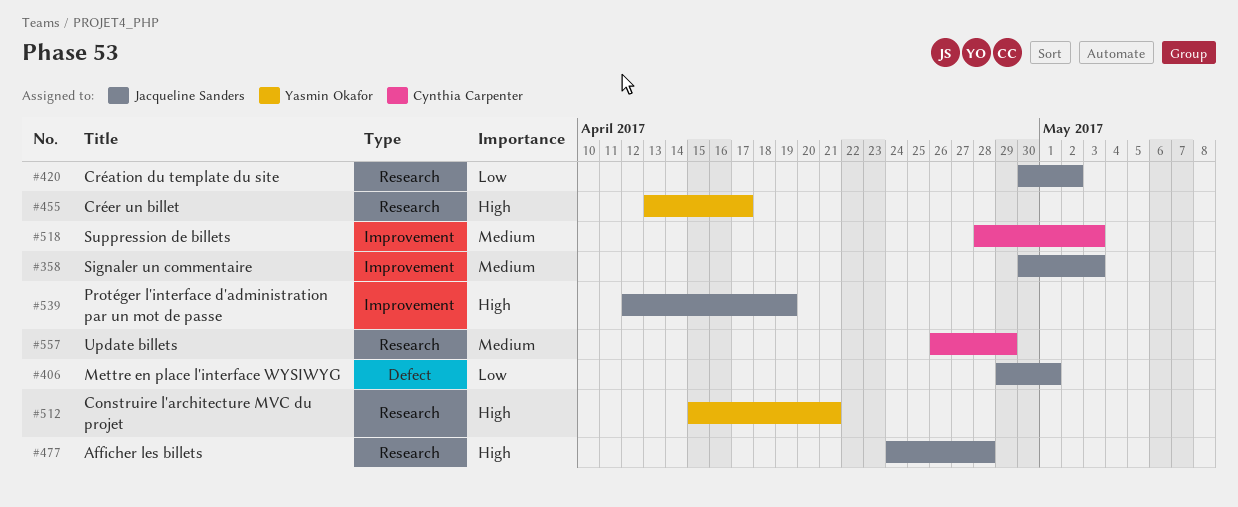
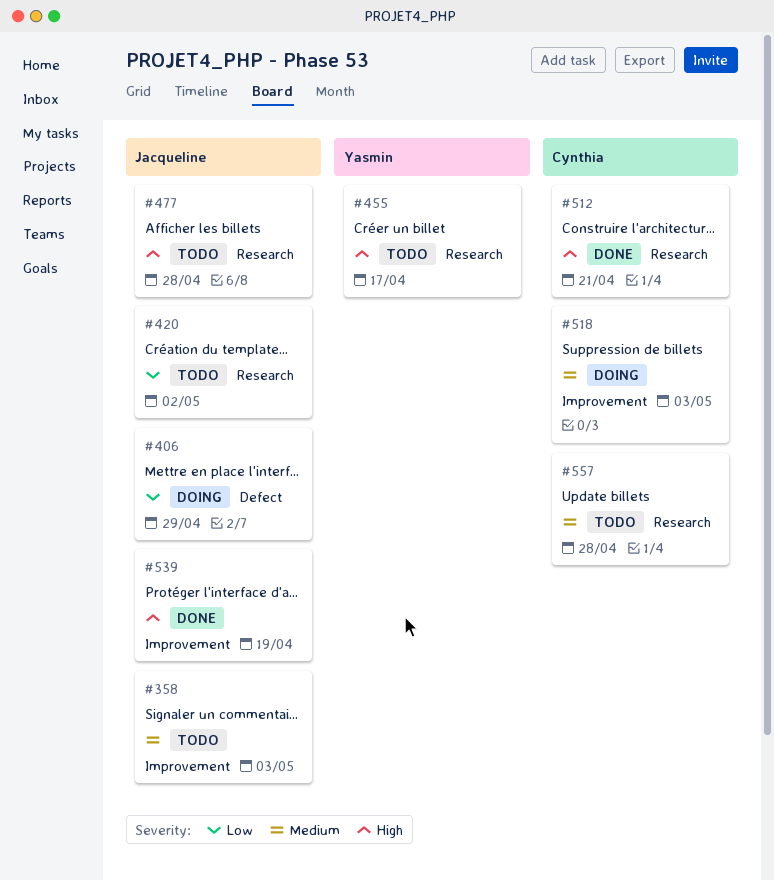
#406, due: May 1 -> Apr 29
#512, owner: Yasmin Okafor -> Cynthia Carpenter
#557, due: Apr 29 -> Apr 28

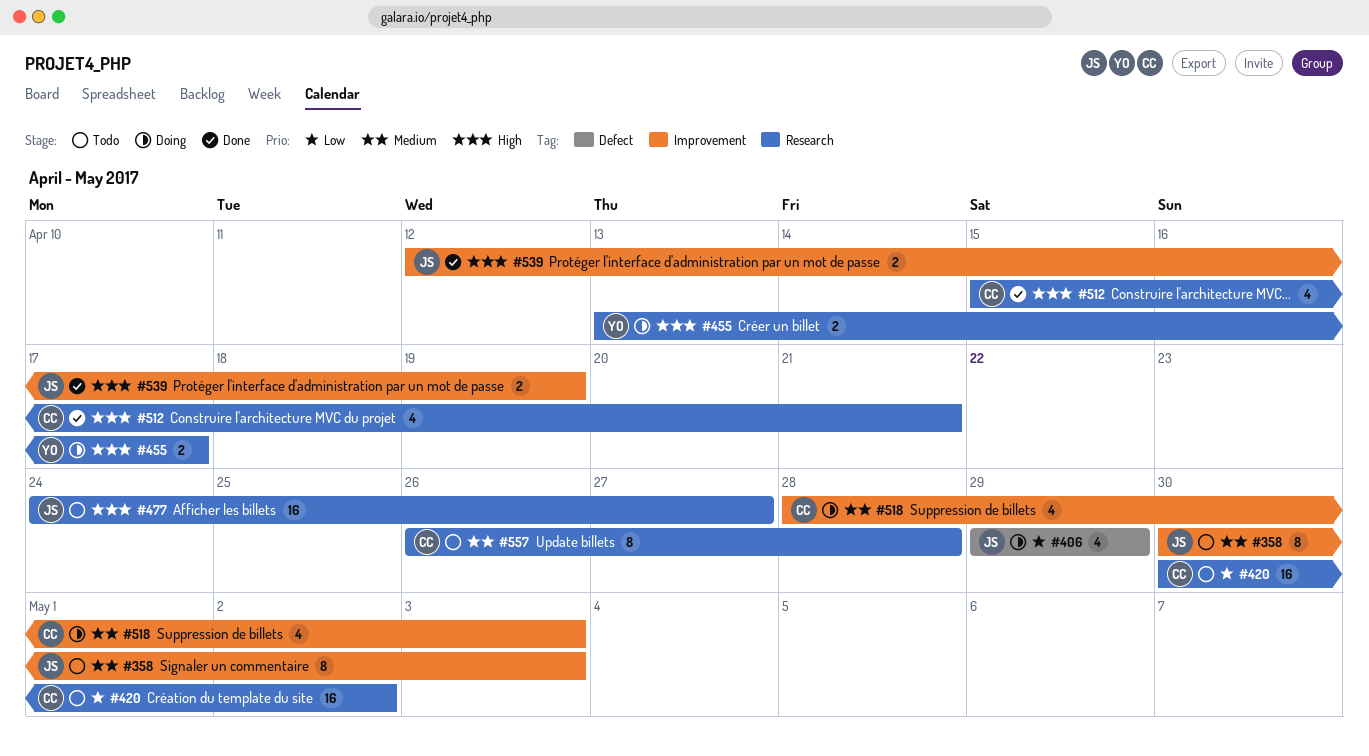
#420, owner: Jacqueline -> Cynthia
#455, status: Todo -> Doing
#477, due: Apr 28 -> Apr 27

